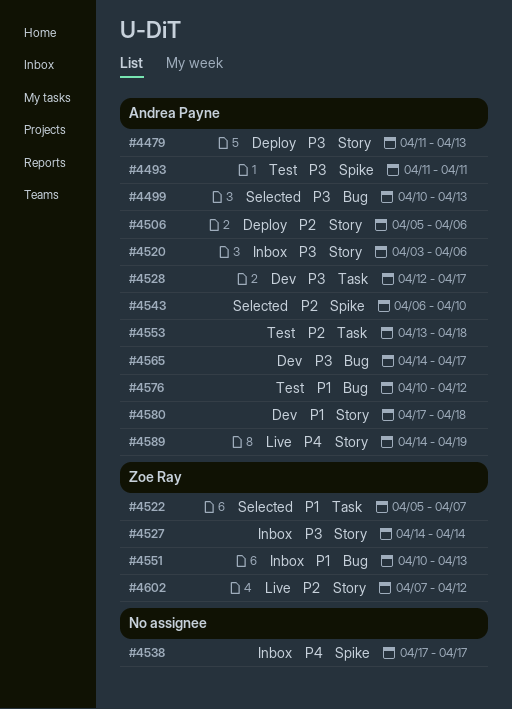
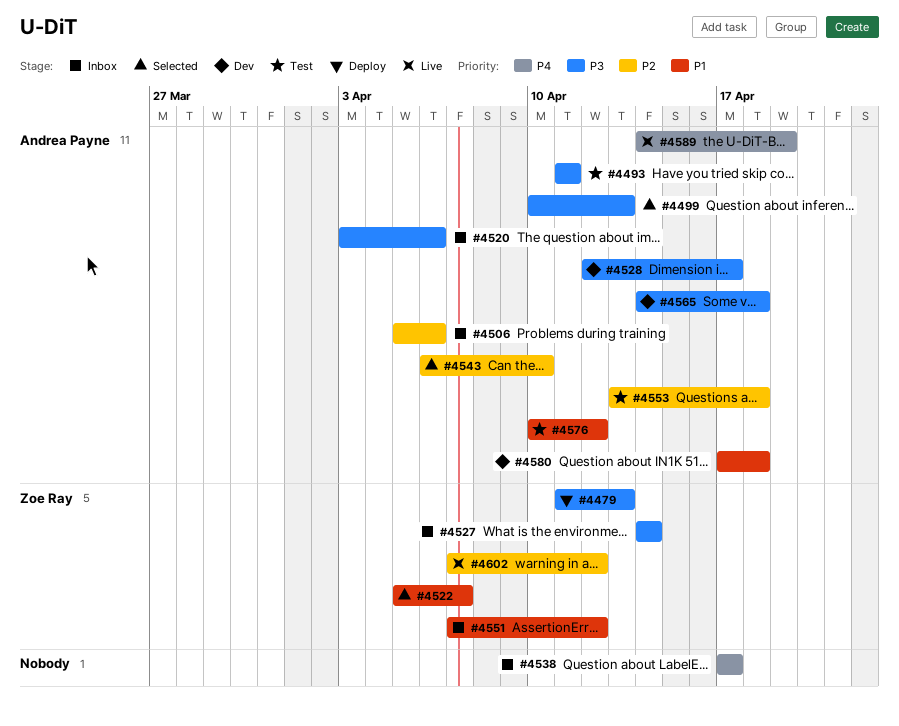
#4479, owner: Andrea Payne -> Zoe Ray
#4506, status: Deploy -> Inbox
#4551, start: Apr 10 -> Apr 7
#4551, due: Apr 13 -> Apr 12
#4565, due: Apr 17 -> Apr 18

